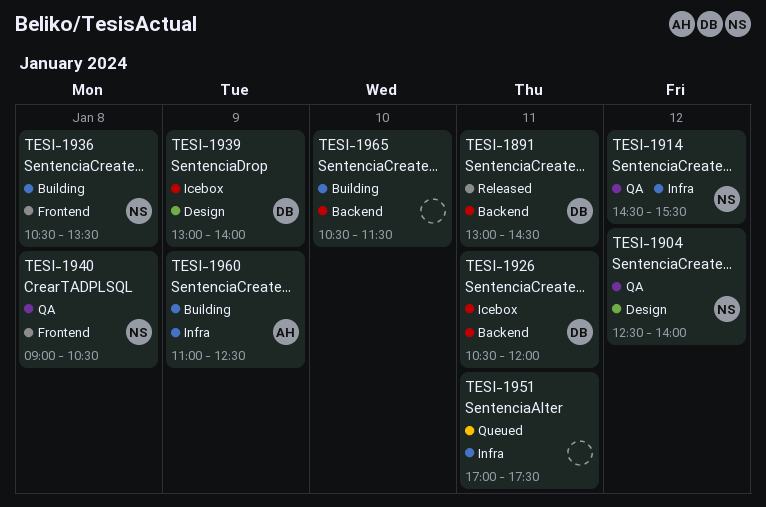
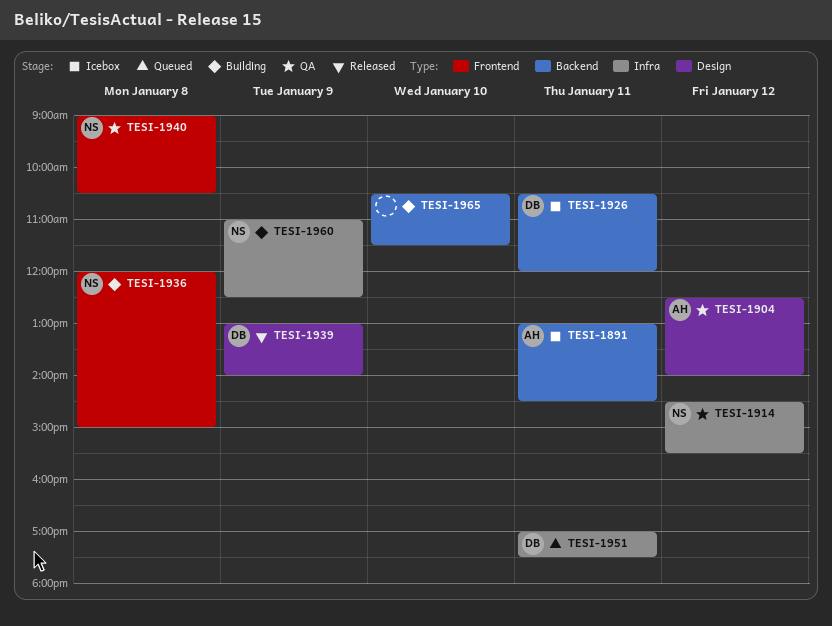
TESI-1891, status: Released -> Icebox
TESI-1891, owner: DB -> AH
TESI-1904, owner: NS -> AH
TESI-1936, begins: 10:30 -> 12:00
TESI-1936, ends: 13:30 -> 15:00
TESI-1939, status: Icebox -> Released
TESI-1951, owner: none -> DB
TESI-1960, owner: AH -> NS

